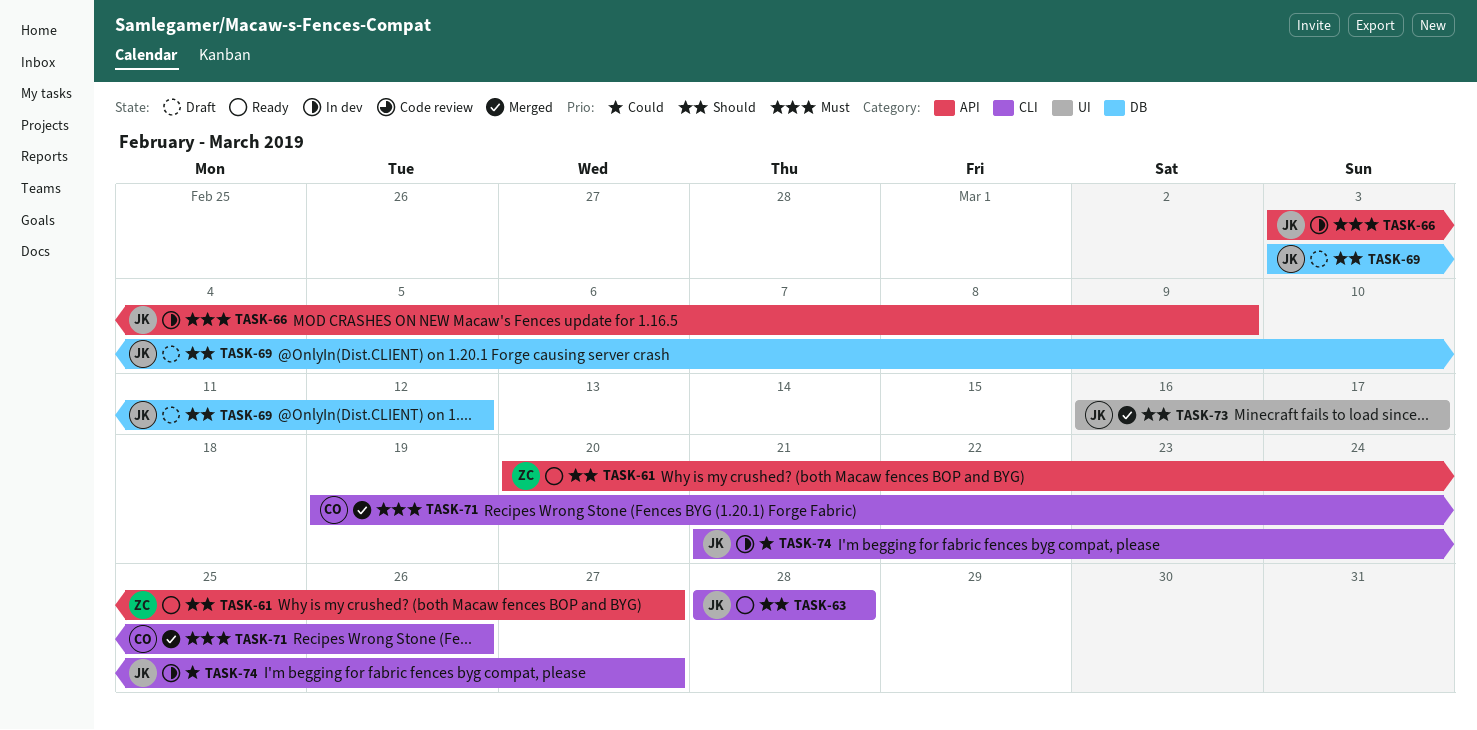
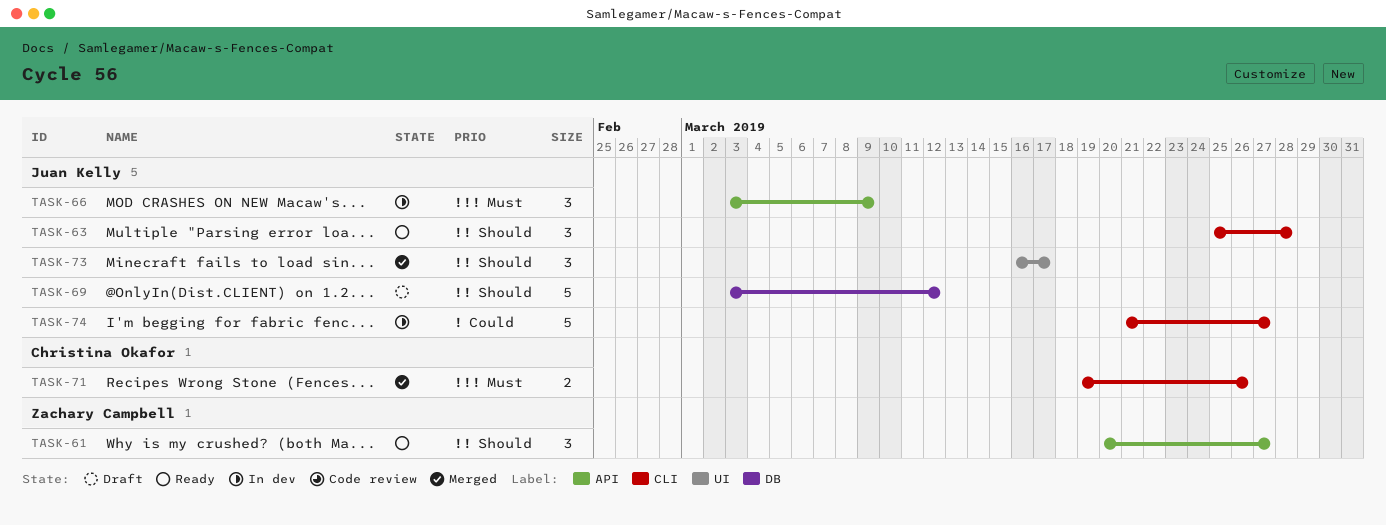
TASK-63, start: Mar 28 -> Mar 25

